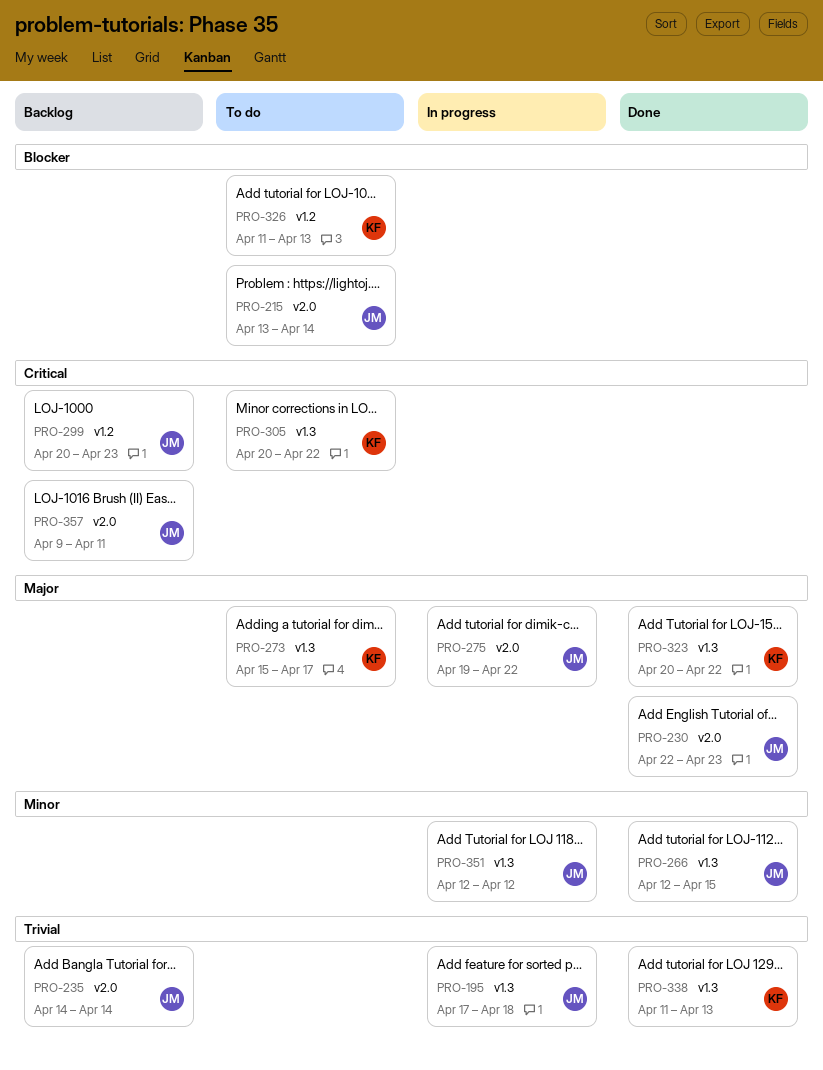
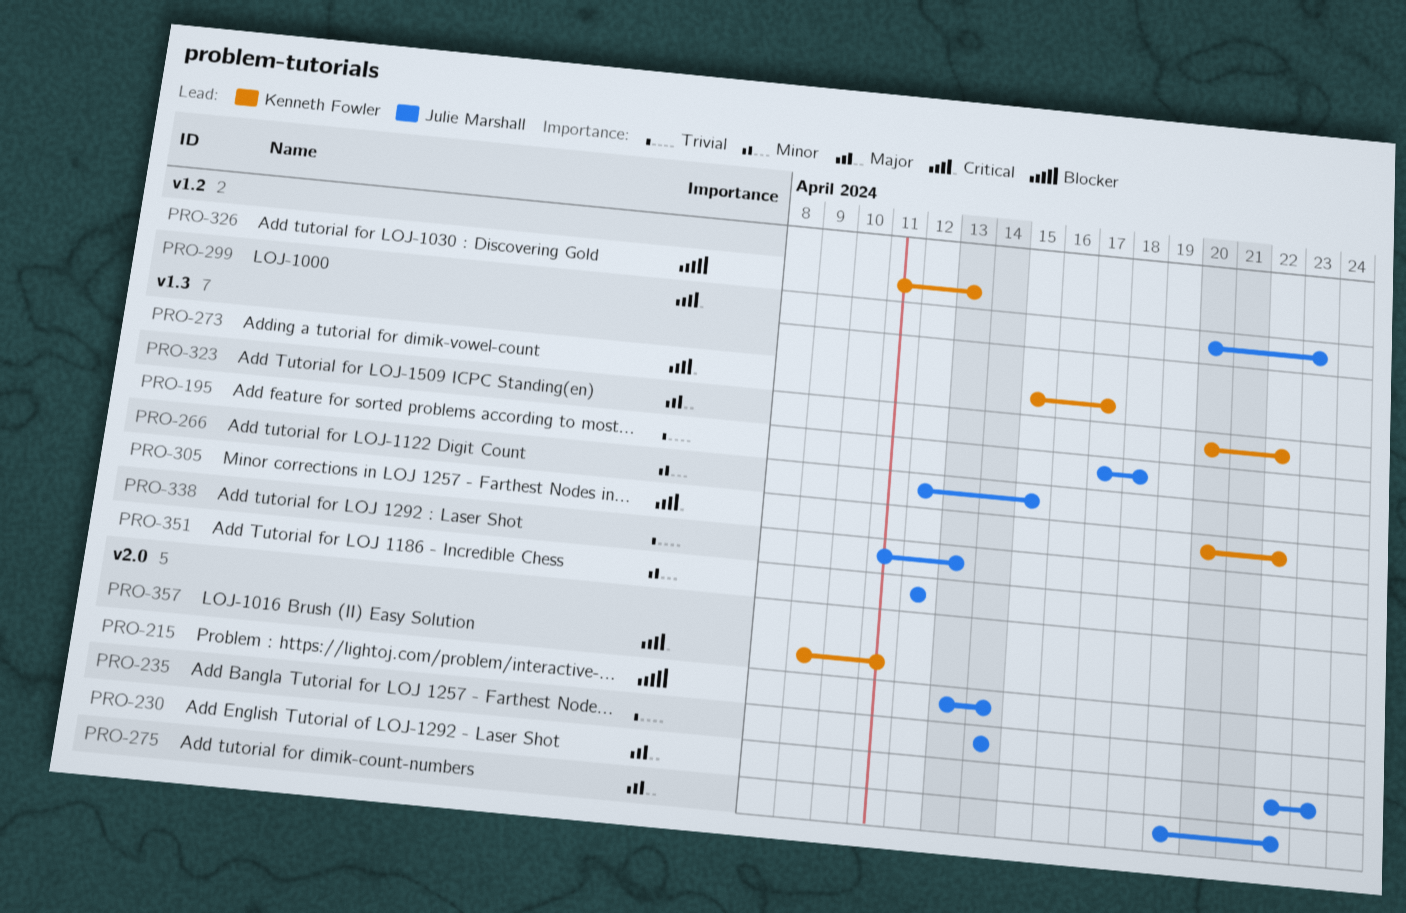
PRO-273, priority: Major -> Critical
PRO-338, owner: Kenneth Fowler -> Julie Marshall
PRO-357, owner: Julie Marshall -> Kenneth Fowler

